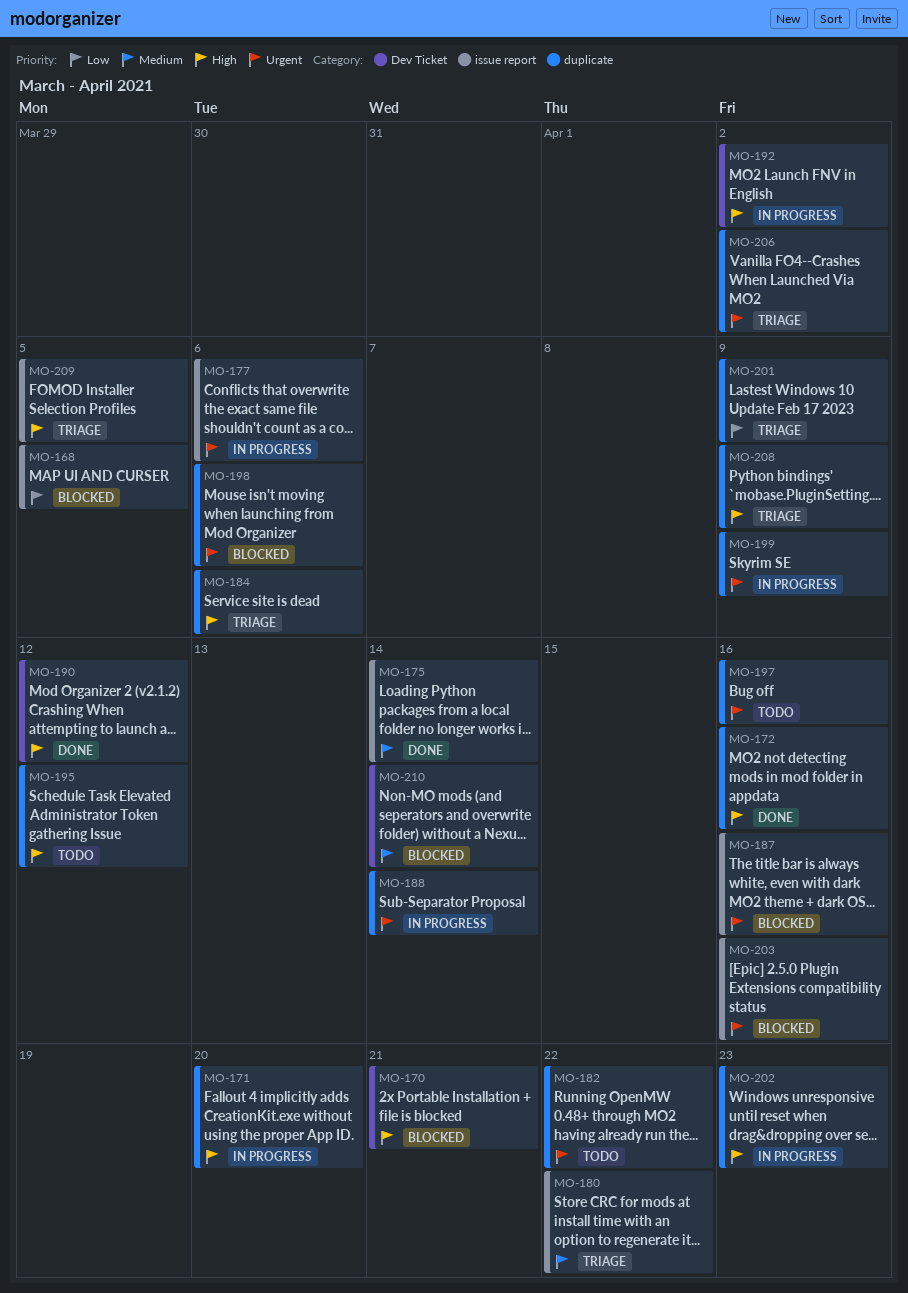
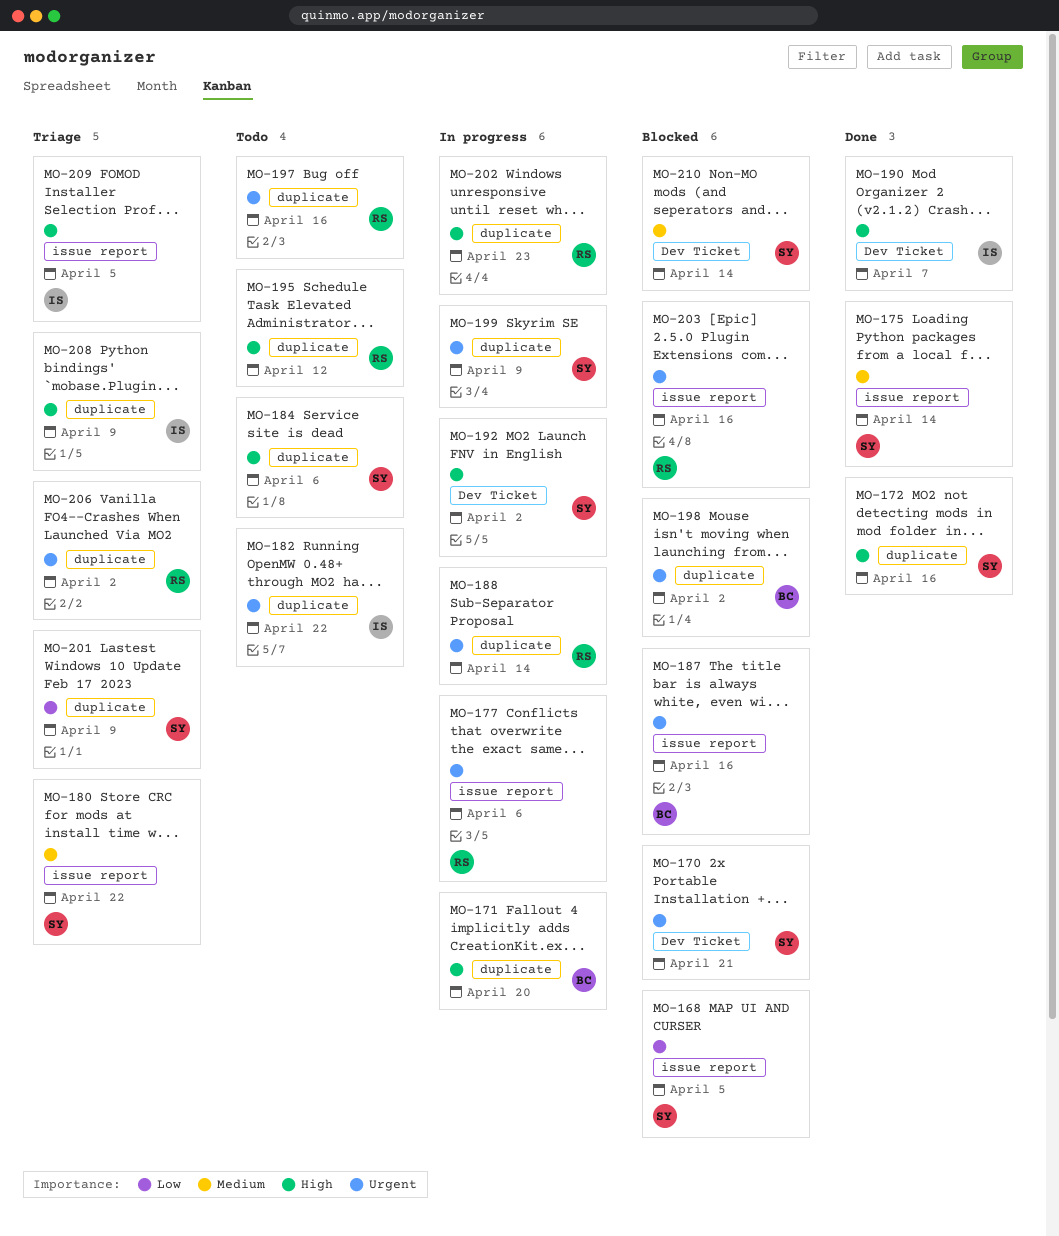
MO-170, priority: High -> Urgent
MO-184, status: Triage -> Todo
MO-190, due: Apr 12 -> Apr 7
MO-198, due: Apr 6 -> Apr 2

